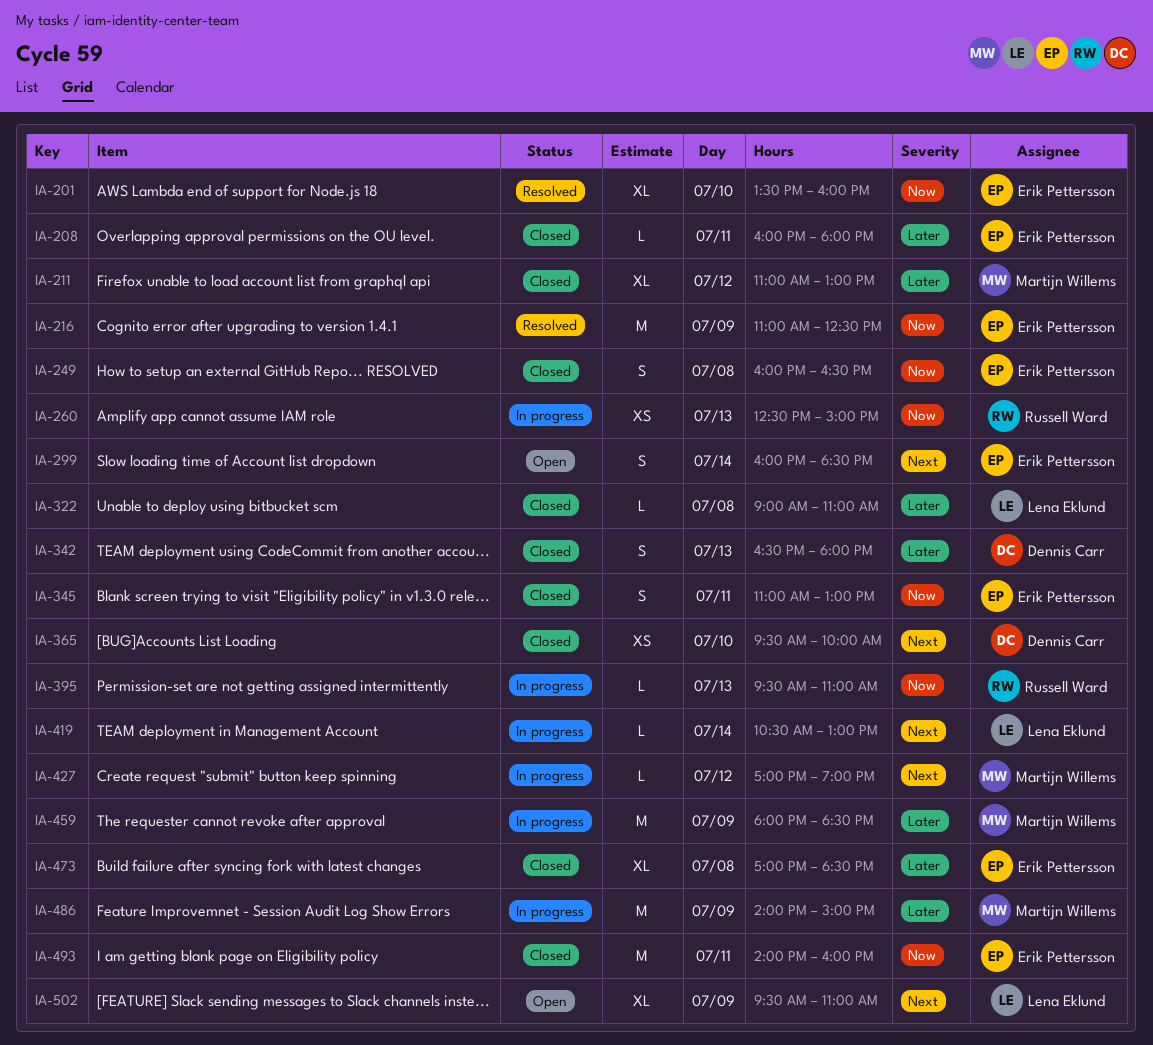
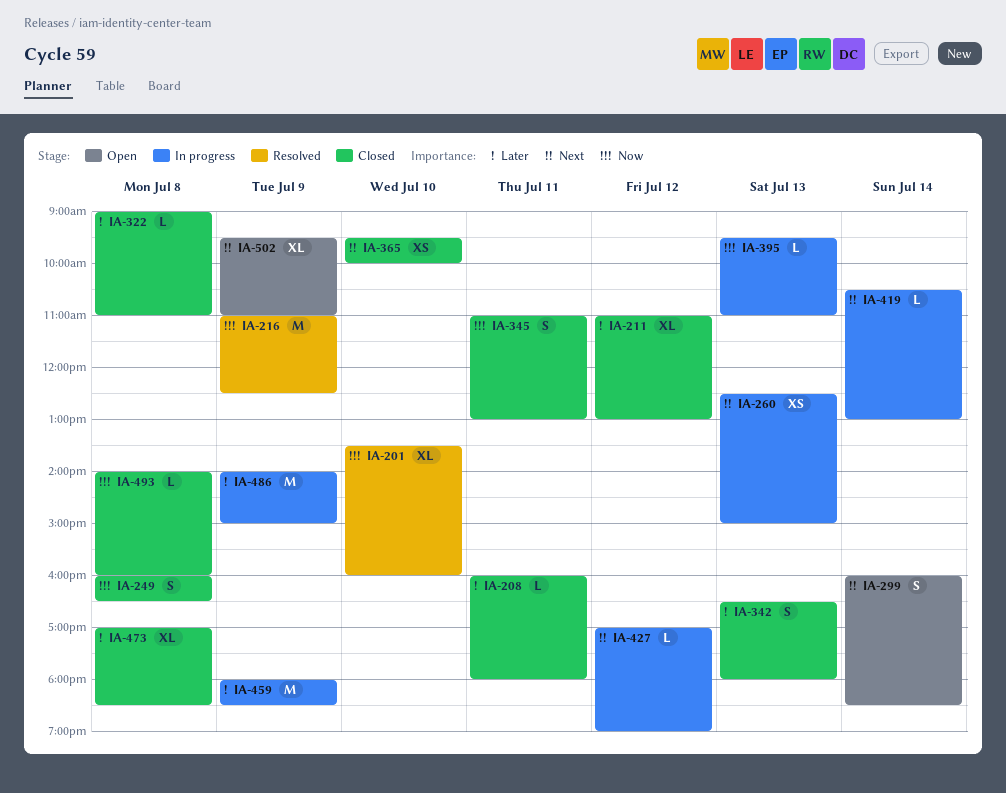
IA-260, priority: Now -> Next
IA-493, estimate: M -> L
IA-493, day: Jul 11 -> Jul 8

